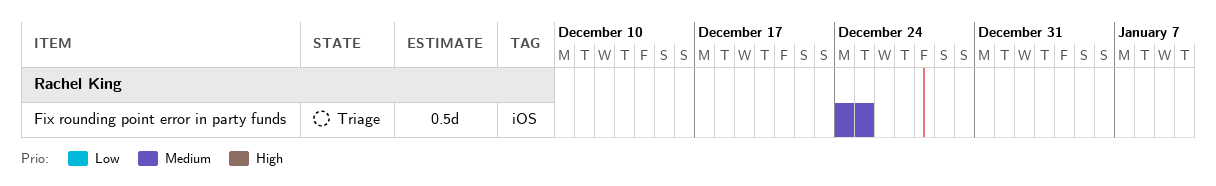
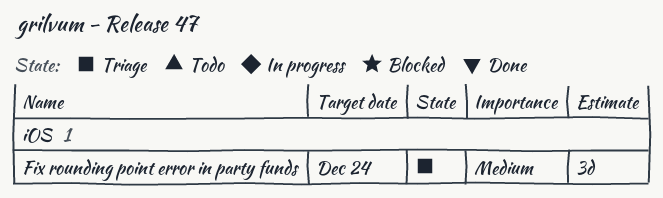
Fix rounding point error in party funds, estimate: 0.5d -> 3d
Fix rounding point error in party funds, due: Dec 25 -> Dec 24

